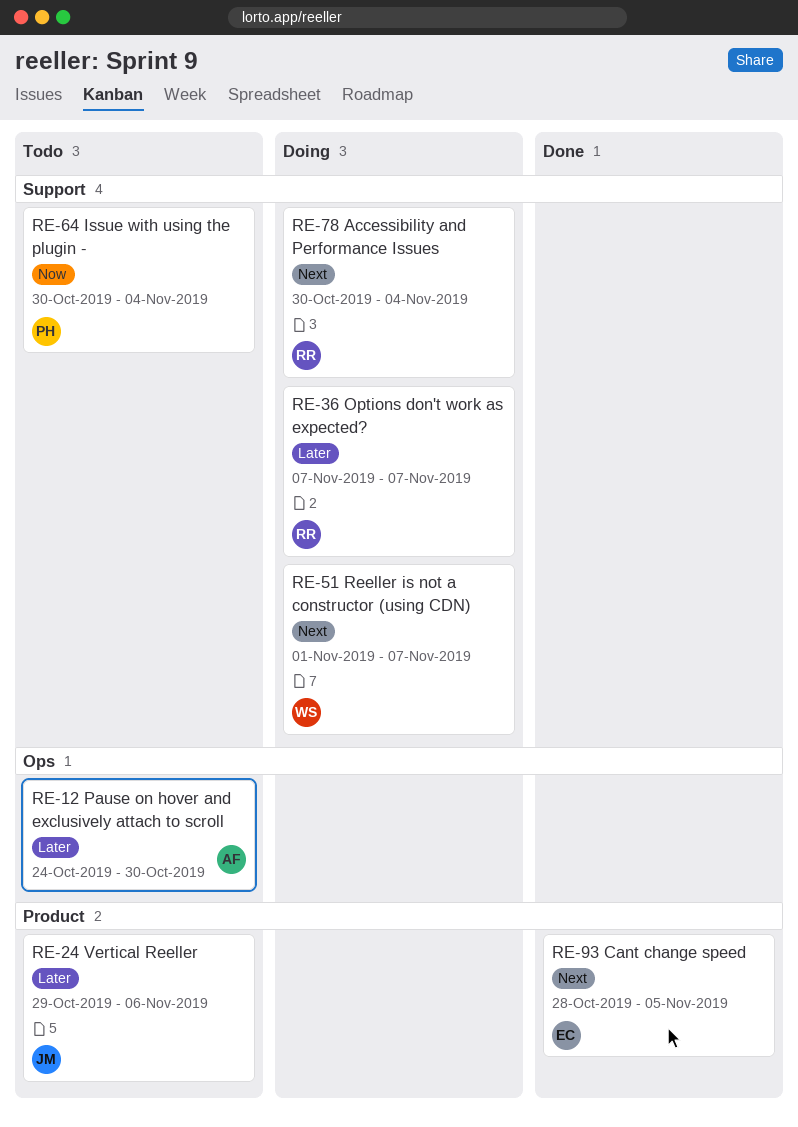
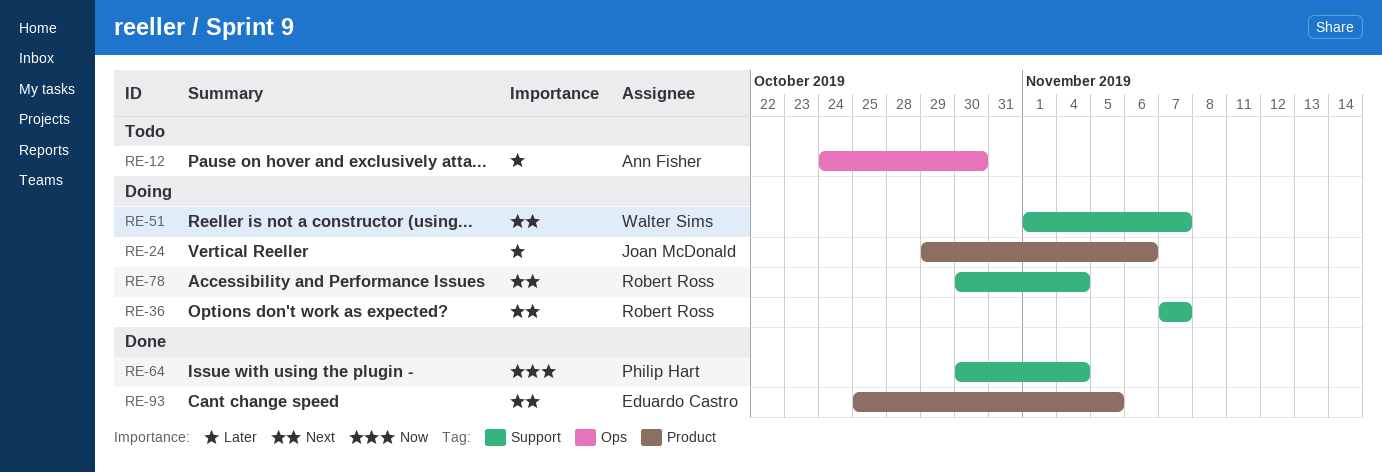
RE-24, status: Todo -> Doing
RE-36, priority: Later -> Next
RE-64, status: Todo -> Done
RE-93, start: Oct 28 -> Oct 25

